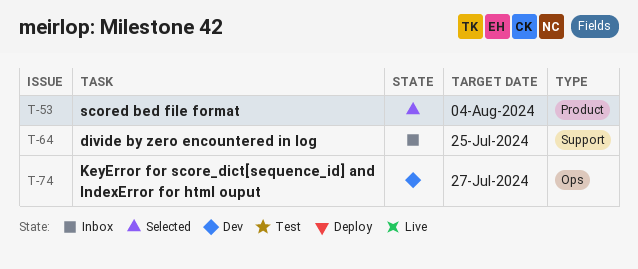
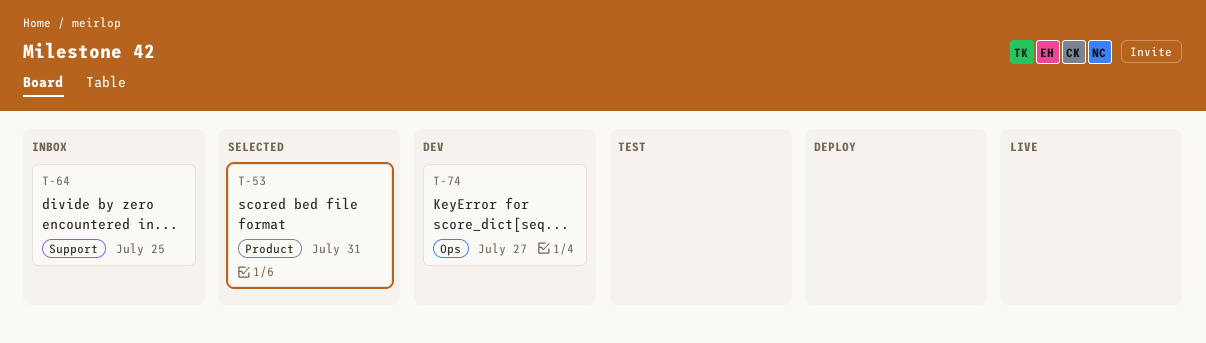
T-53, due: Aug 4 -> Jul 31

